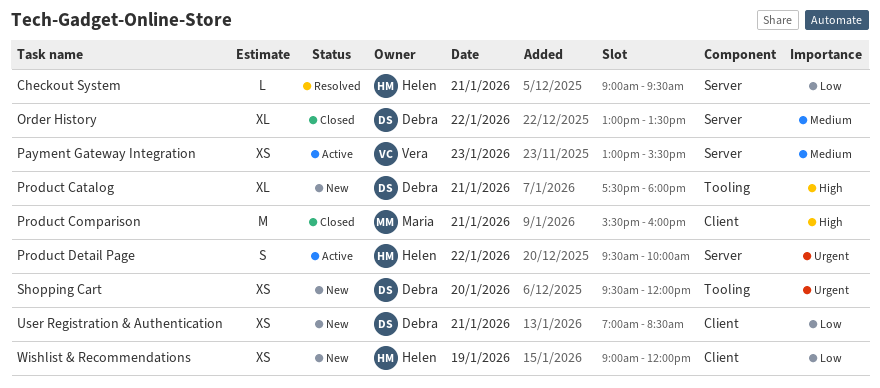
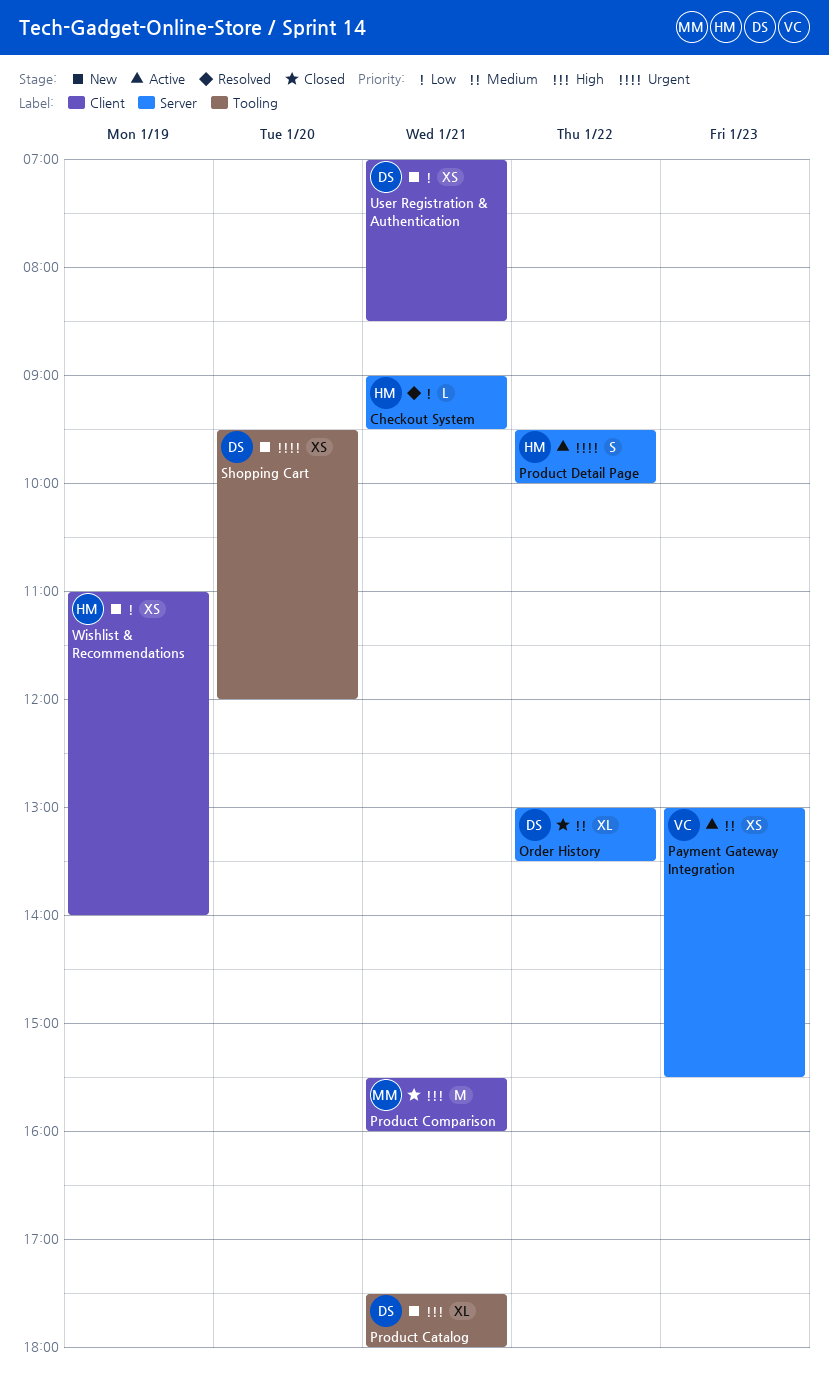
Wishlist & Recommendations, begins: 09:00 -> 11:00
Wishlist & Recommendations, ends: 12:00 -> 14:00

